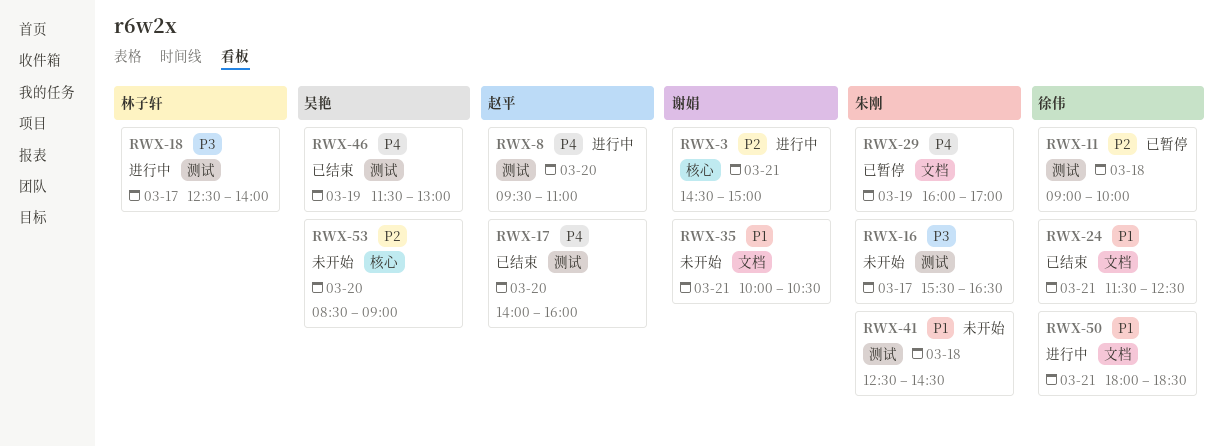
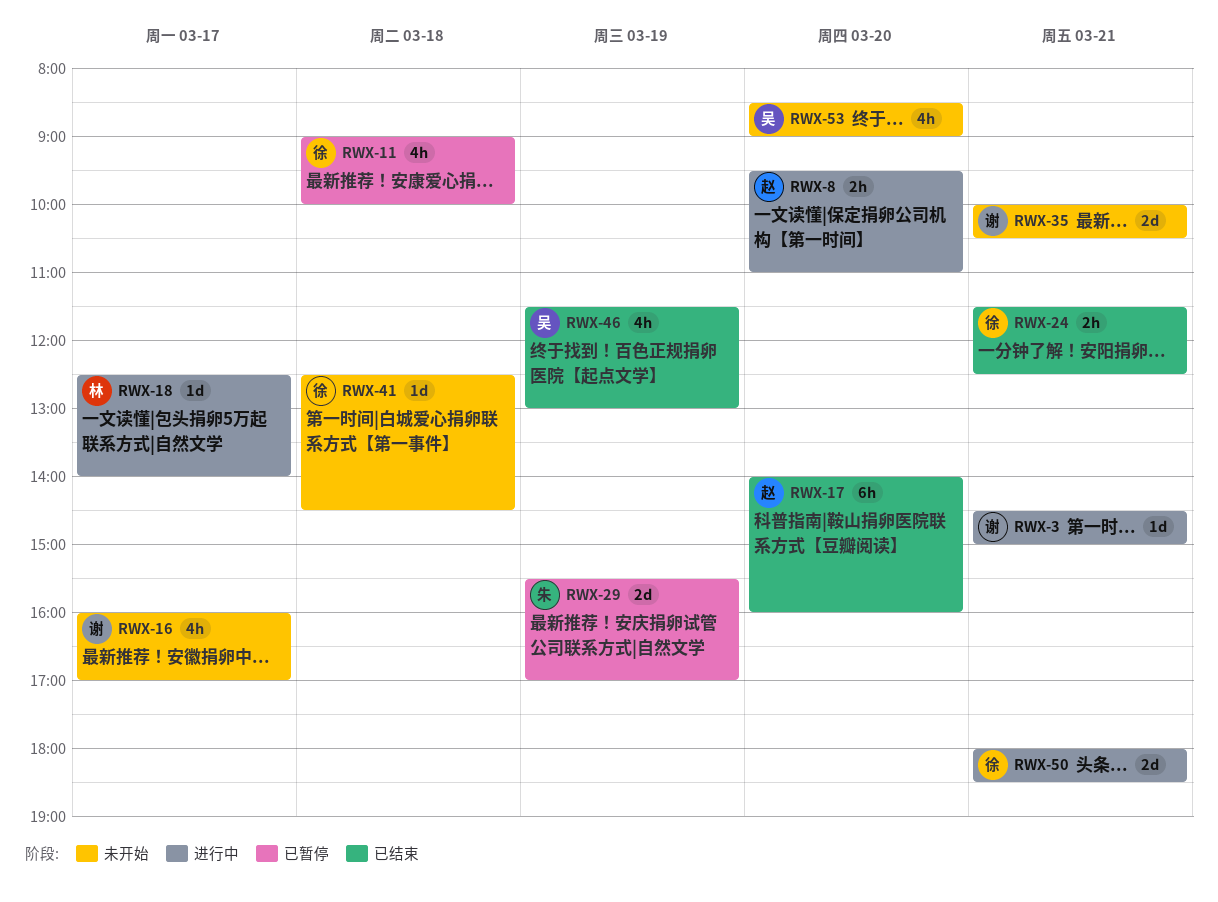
RWX-16, owner: 朱刚 -> 谢娟
RWX-16, begins: 15:30 -> 16:00
RWX-16, ends: 16:30 -> 17:00
RWX-29, begins: 16:00 -> 15:30
RWX-41, owner: 朱刚 -> 徐伟

